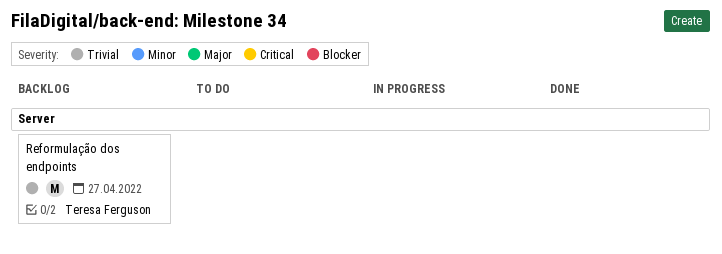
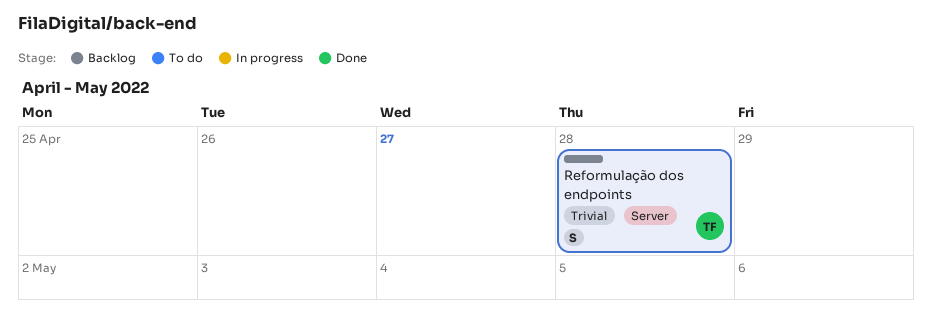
Reformulação dos endpoints, estimate: M -> S
Reformulação dos endpoints, due: Apr 27 -> Apr 28

